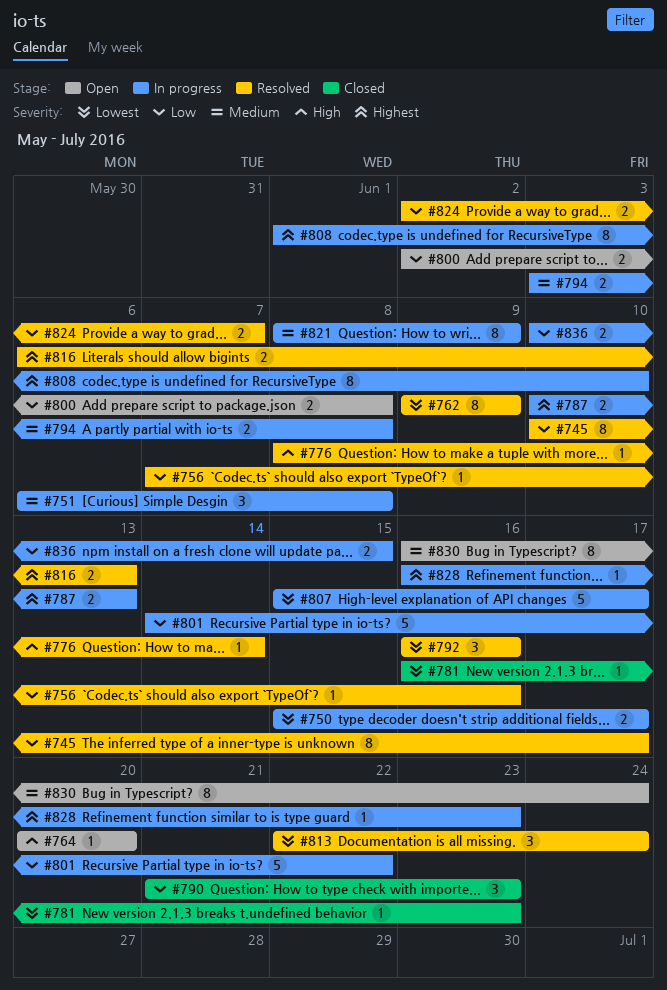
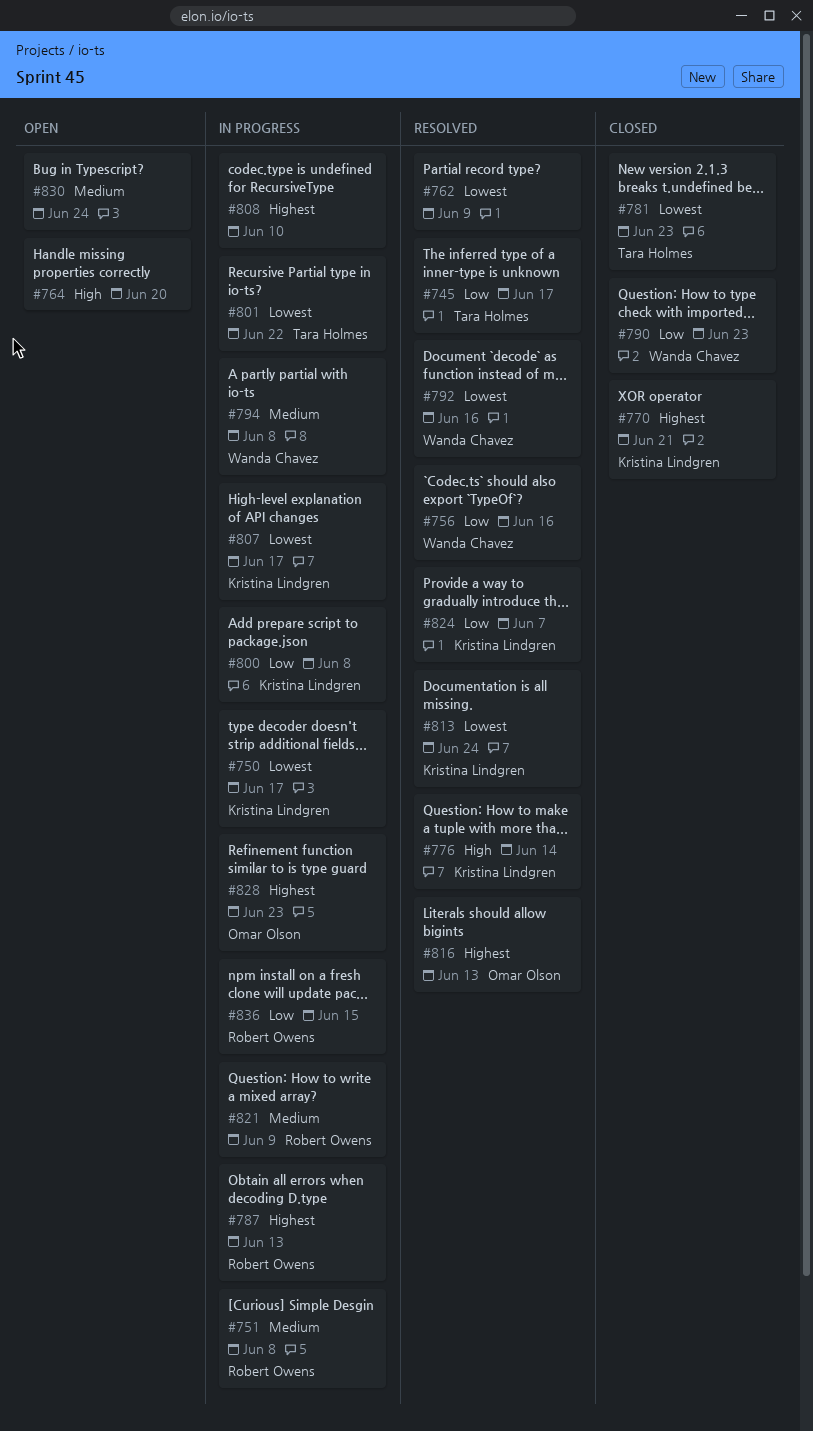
#770: none -> present
#800, status: Open -> In progress
#801, priority: Low -> Lowest

